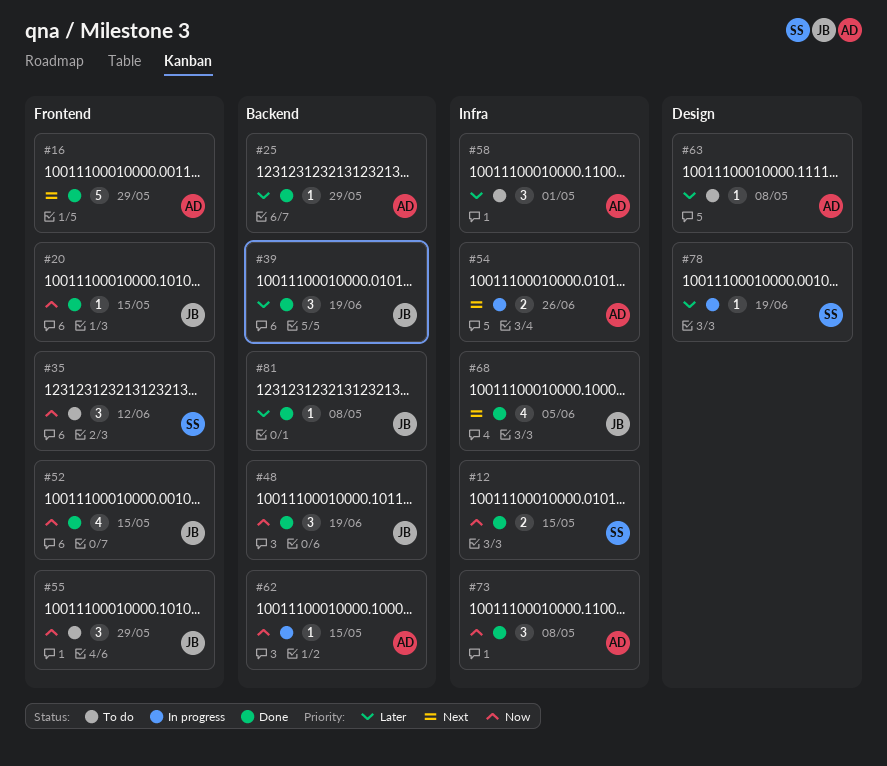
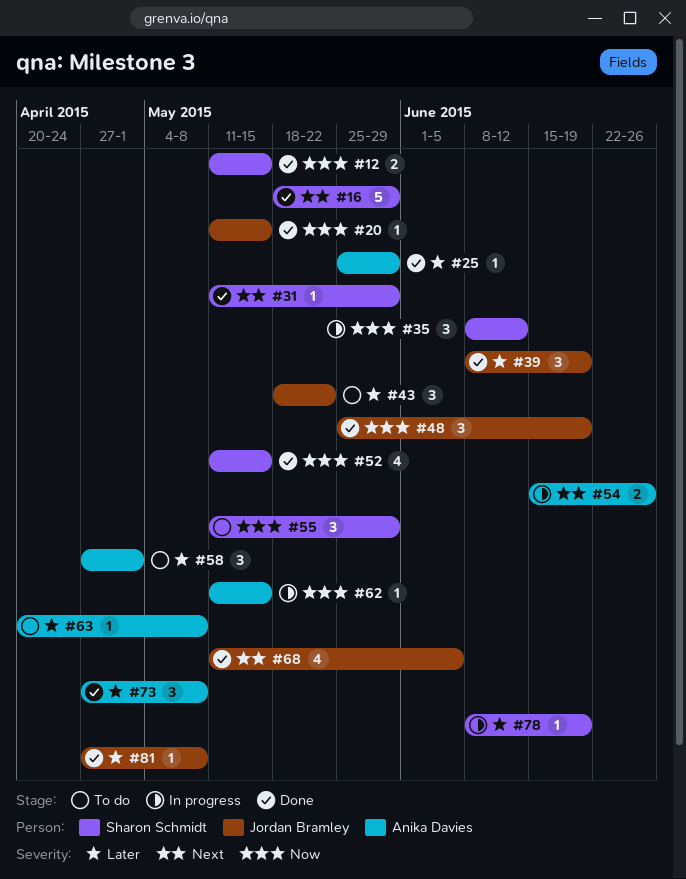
#16, owner: Anika Davies -> Sharon Schmidt
#31: none -> present
#35, status: To do -> In progress
#43: none -> present
#52, owner: Jordan Bramley -> Sharon Schmidt
#55, owner: Jordan Bramley -> Sharon Schmidt
#73, priority: Now -> Later

